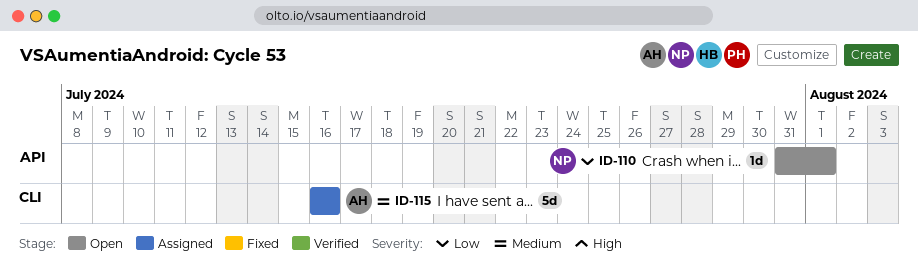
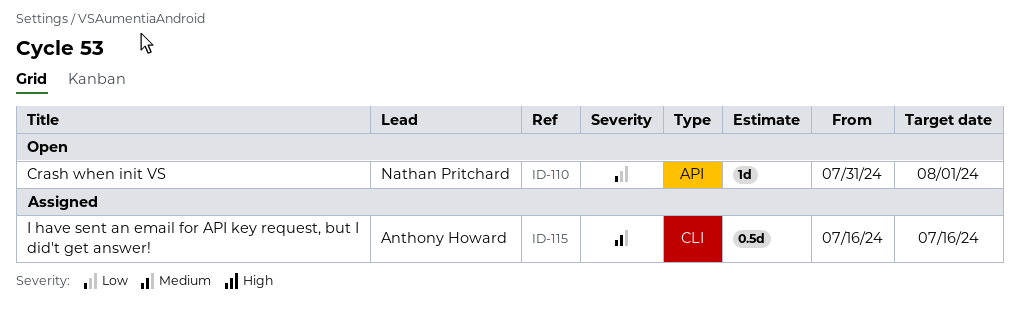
ID-115, estimate: 5d -> 0.5d

